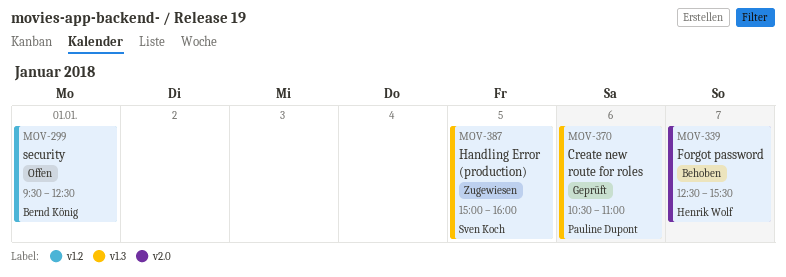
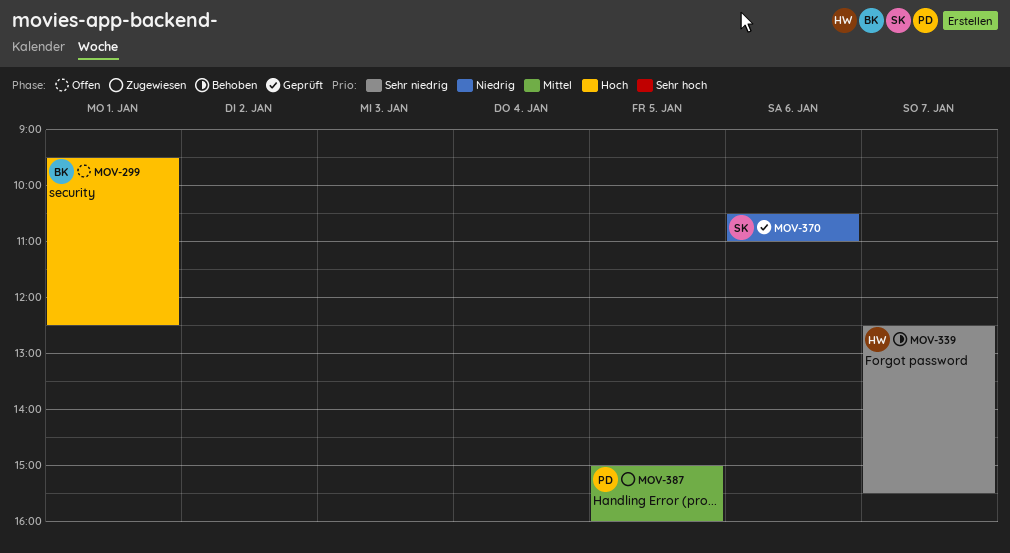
MOV-370, owner: Pauline Dupont -> Sven Koch
MOV-387, owner: Sven Koch -> Pauline Dupont

